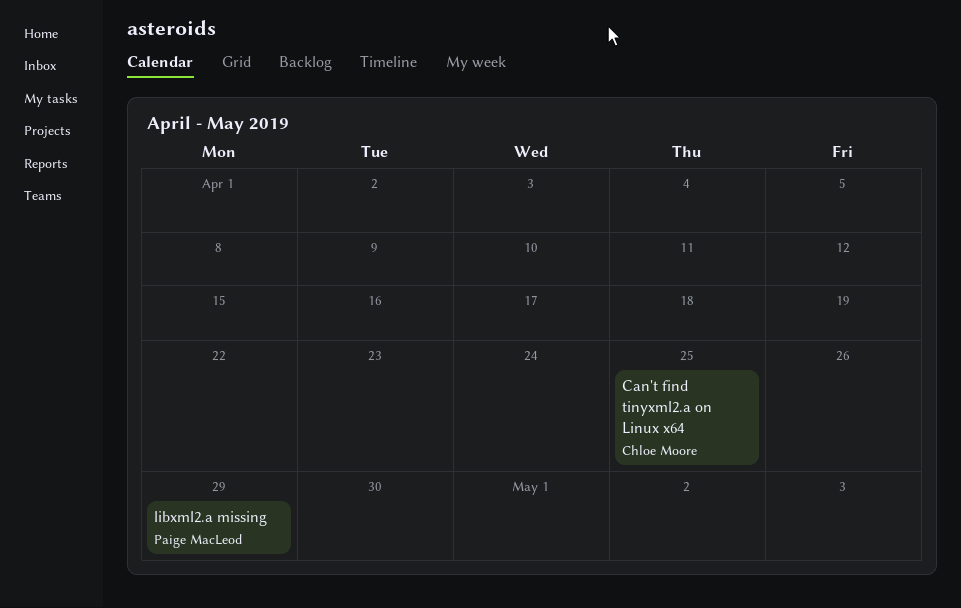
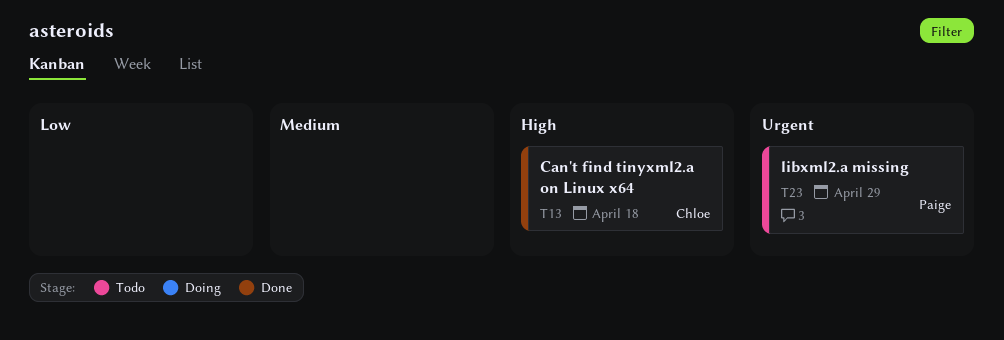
Can't find tinyxml2.a on Linux x64, due: Apr 25 -> Apr 18

